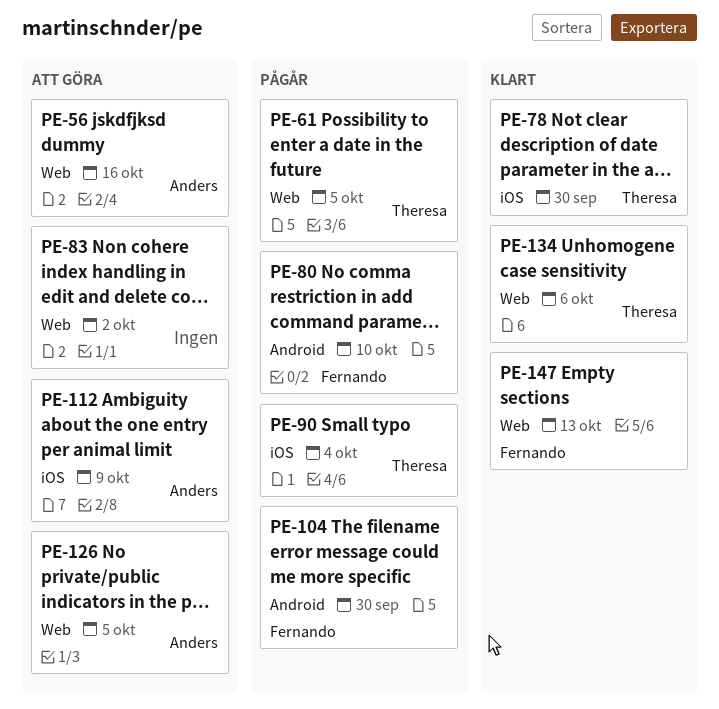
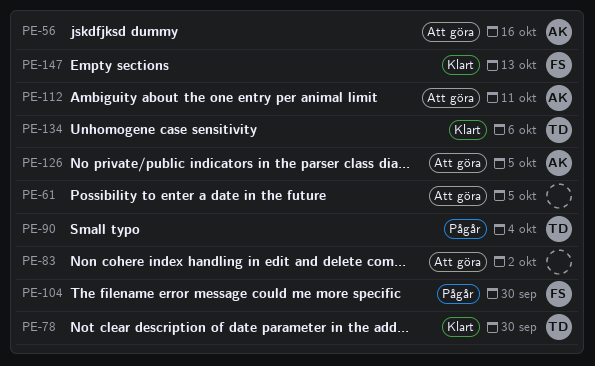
PE-61, status: Pågår -> Att göra
PE-61, owner: Theresa -> none
PE-80: present -> none
PE-112, due: Oct 9 -> Oct 11

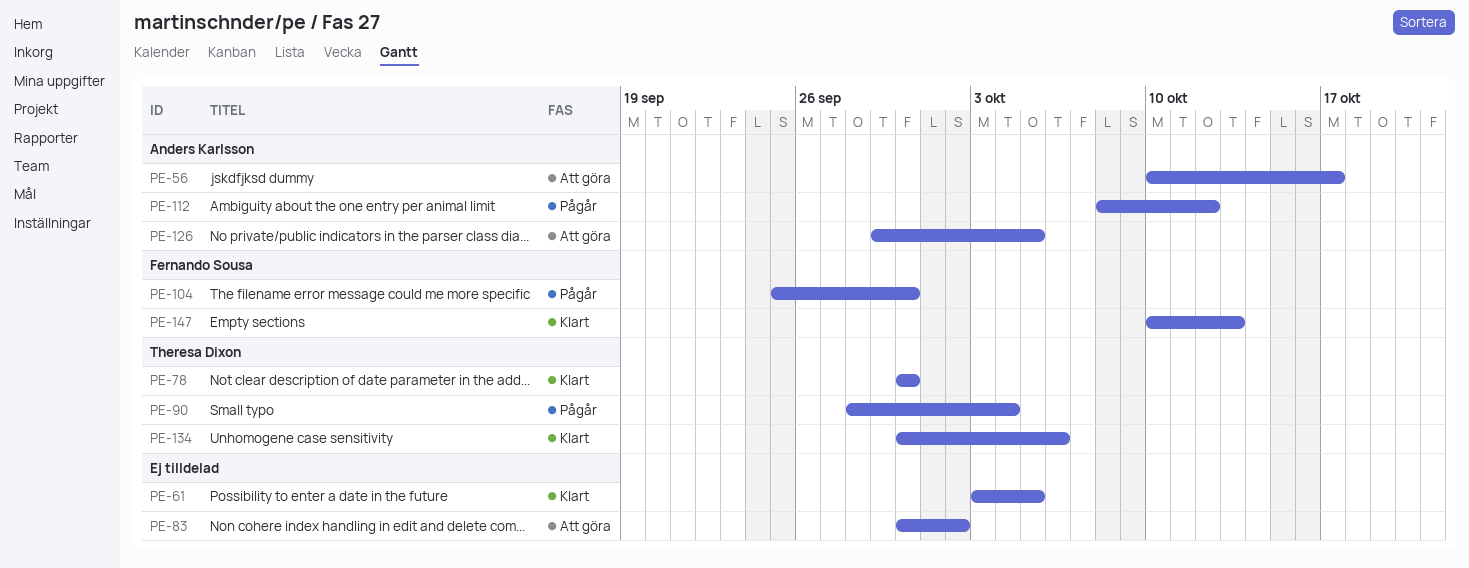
PE-56, due: Oct 16 -> Oct 17
PE-61, status: Att göra -> Klart
PE-112, status: Att göra -> Pågår
PE-112, due: Oct 11 -> Oct 12

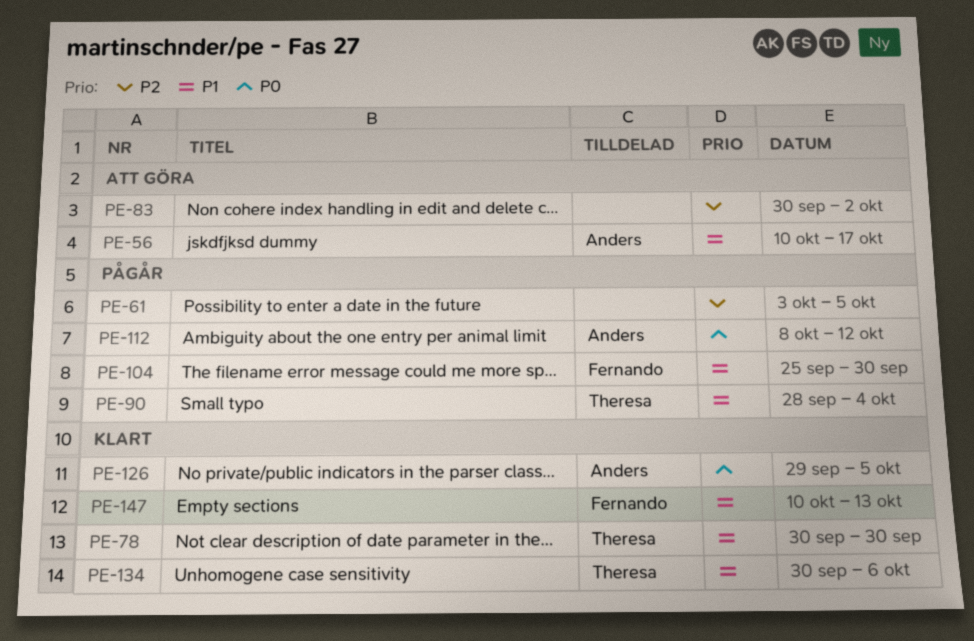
PE-61, status: Klart -> Pågår
PE-126, status: Att göra -> Klart

